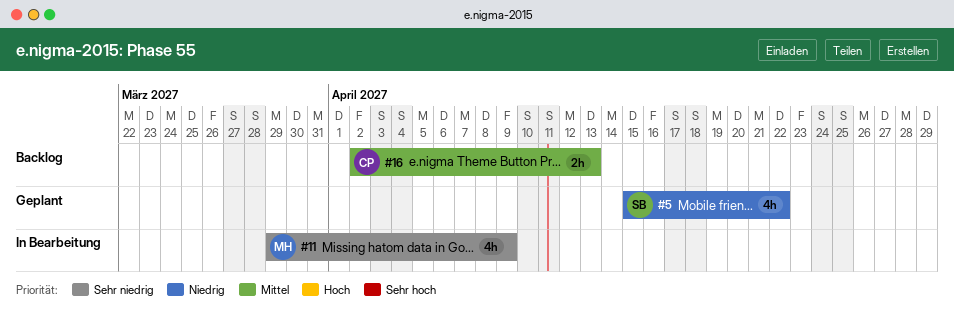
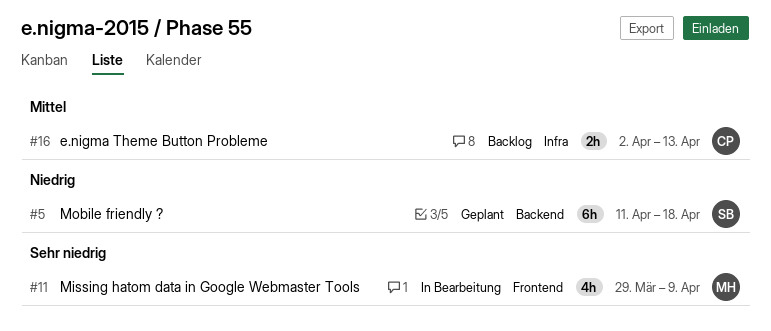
#5, estimate: 4h -> 6h
#5, start: Apr 15 -> Apr 11
#5, due: Apr 22 -> Apr 18

